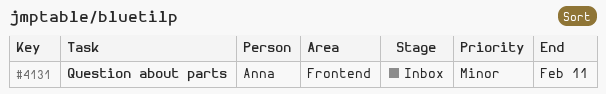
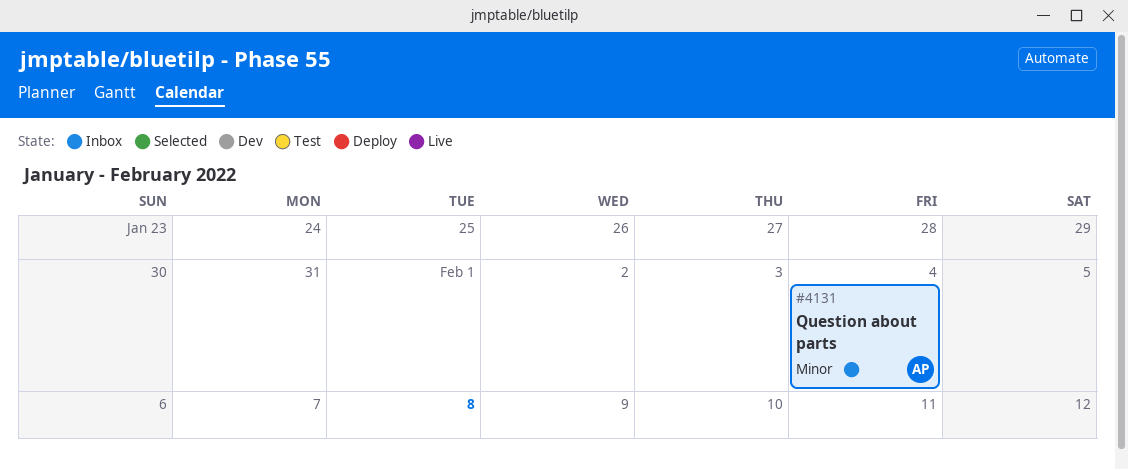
#4131, due: Feb 11 -> Feb 4

